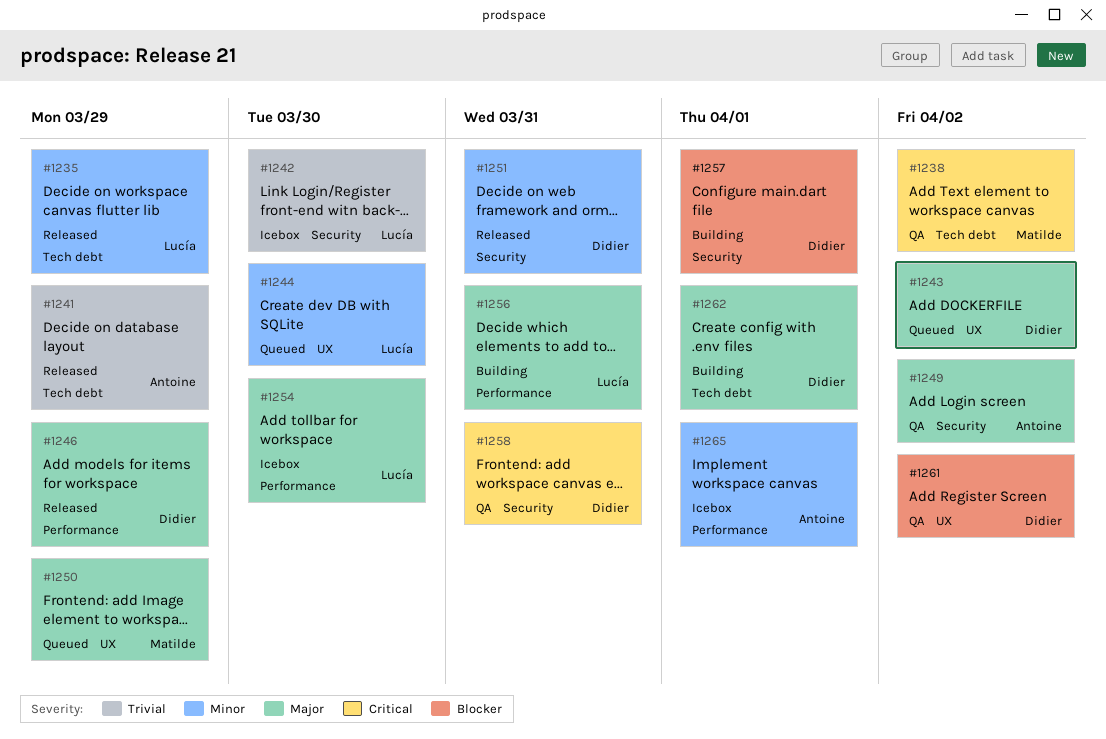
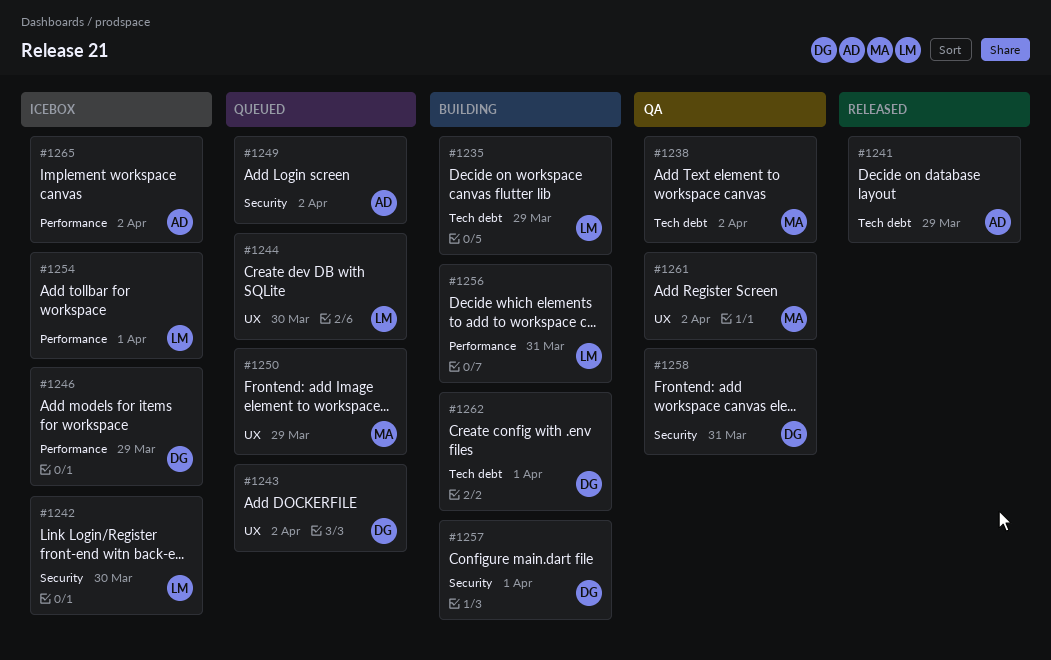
#1235, status: Released -> Building
#1246, status: Released -> Icebox
#1249, status: QA -> Queued
#1251: present -> none
#1254, due: Mar 30 -> Apr 1
#1261, owner: Didier -> Matilde
#1265, due: Apr 1 -> Apr 2

